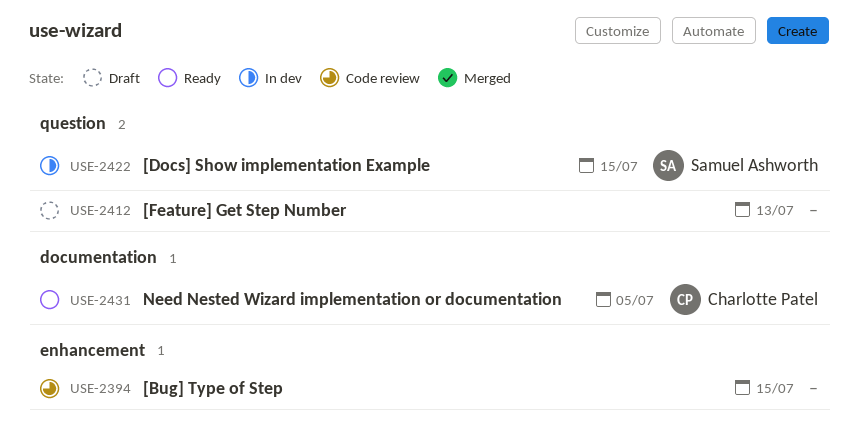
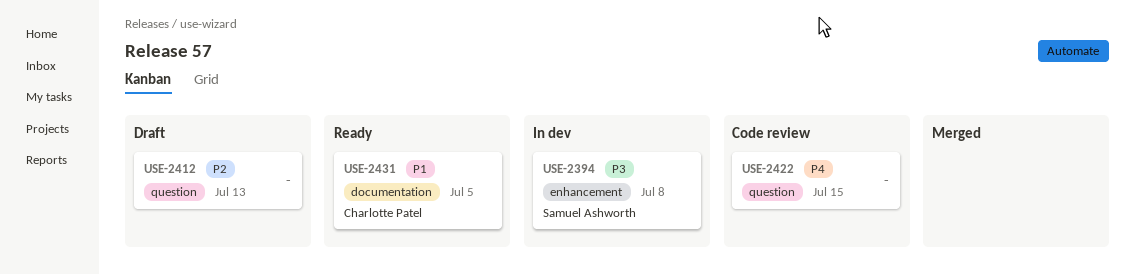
USE-2394, status: Code review -> In dev
USE-2394, owner: none -> Samuel Ashworth
USE-2394, due: Jul 15 -> Jul 8
USE-2422, status: In dev -> Code review
USE-2422, owner: Samuel Ashworth -> none

